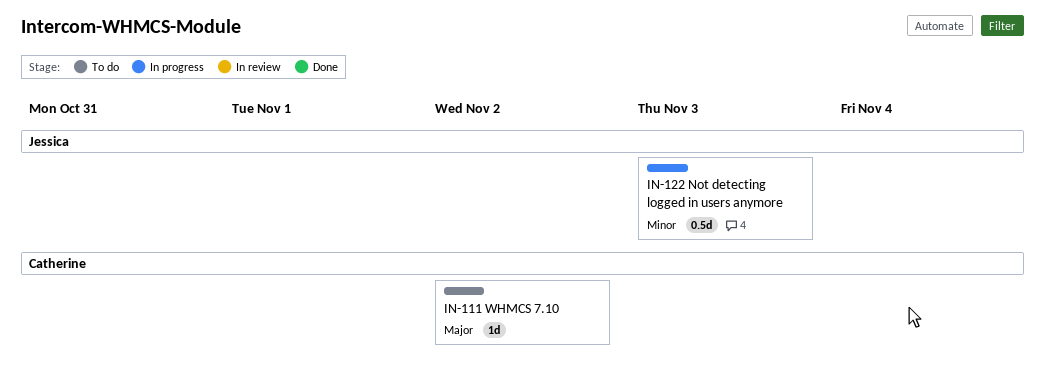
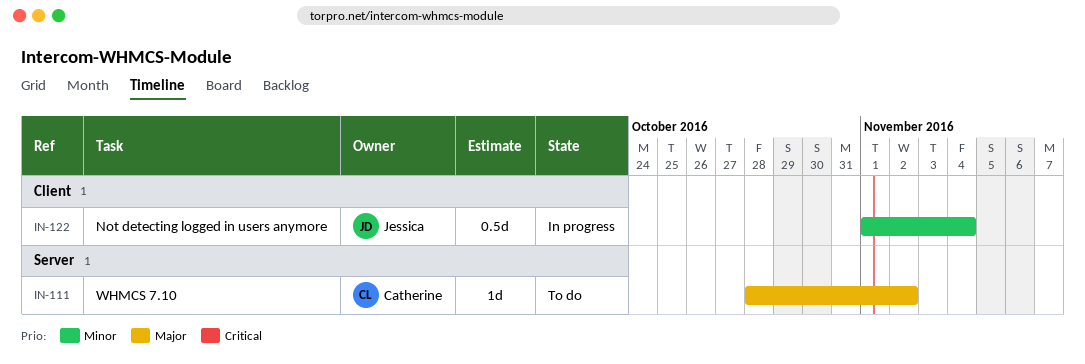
IN-122, due: Nov 3 -> Nov 4

